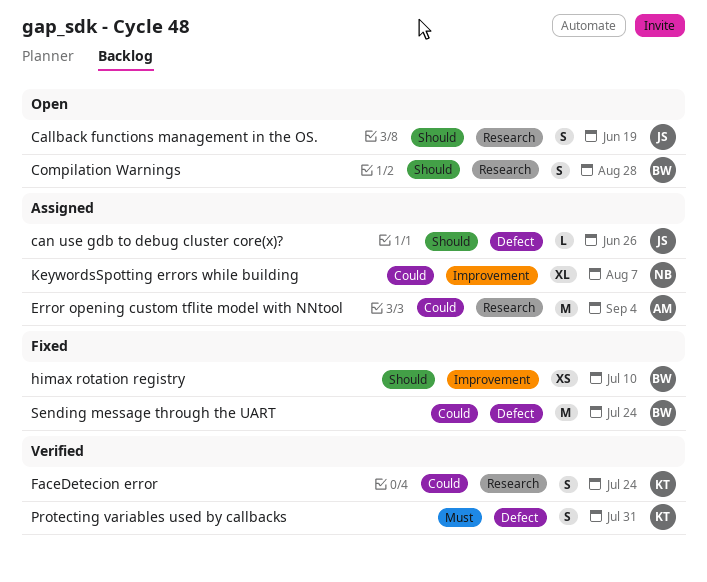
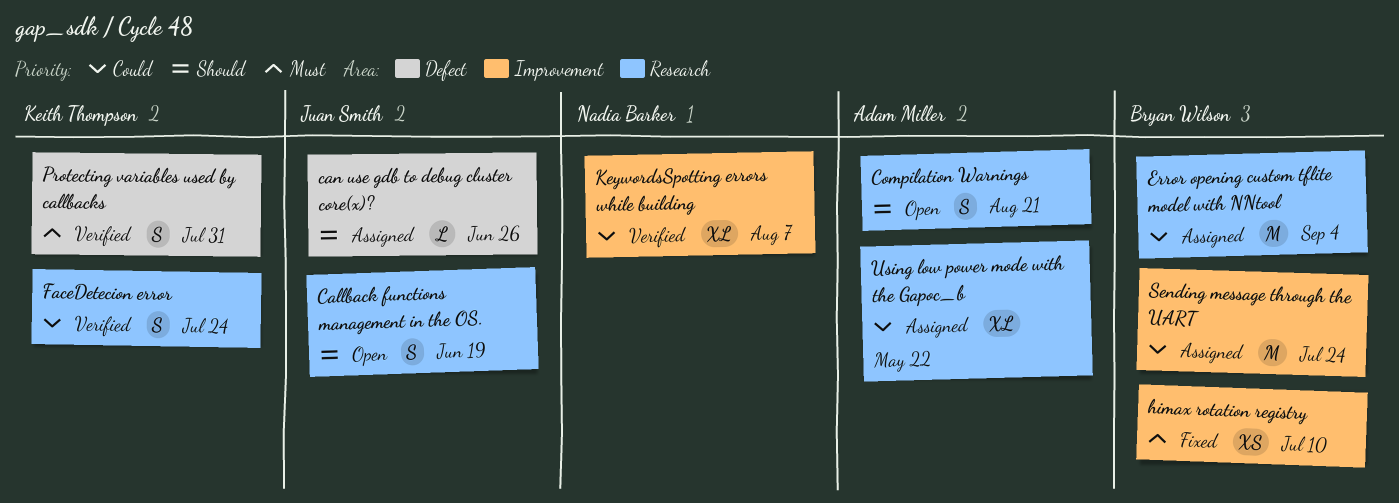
Compilation Warnings, owner: Bryan Wilson -> Adam Miller
Compilation Warnings, due: Aug 28 -> Aug 21
Error opening custom tflite model with NNtool, owner: Adam Miller -> Bryan Wilson
himax rotation registry, priority: Should -> Must
KeywordsSpotting errors while building, status: Assigned -> Verified
Sending message through the UART, status: Fixed -> Assigned
Sending message through the UART, label: Defect -> Improvement
Using low power mode with the Gapoc_b: none -> present

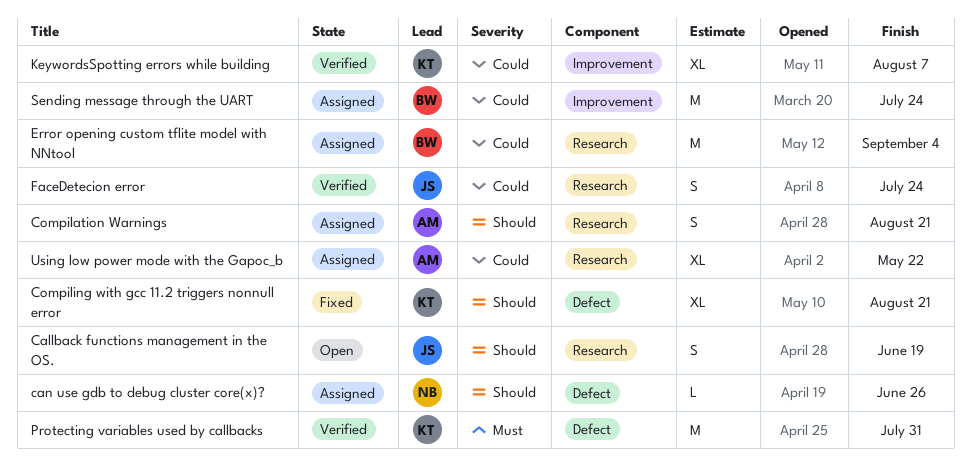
can use gdb to debug cluster core(x)?, owner: Juan Smith -> Nadia Barker
Compilation Warnings, status: Open -> Assigned
Compiling with gcc 11.2 triggers nonnull error: none -> present
FaceDetecion error, owner: Keith Thompson -> Juan Smith
himax rotation registry: present -> none
KeywordsSpotting errors while building, owner: Nadia Barker -> Keith Thompson
Protecting variables used by callbacks, estimate: S -> M

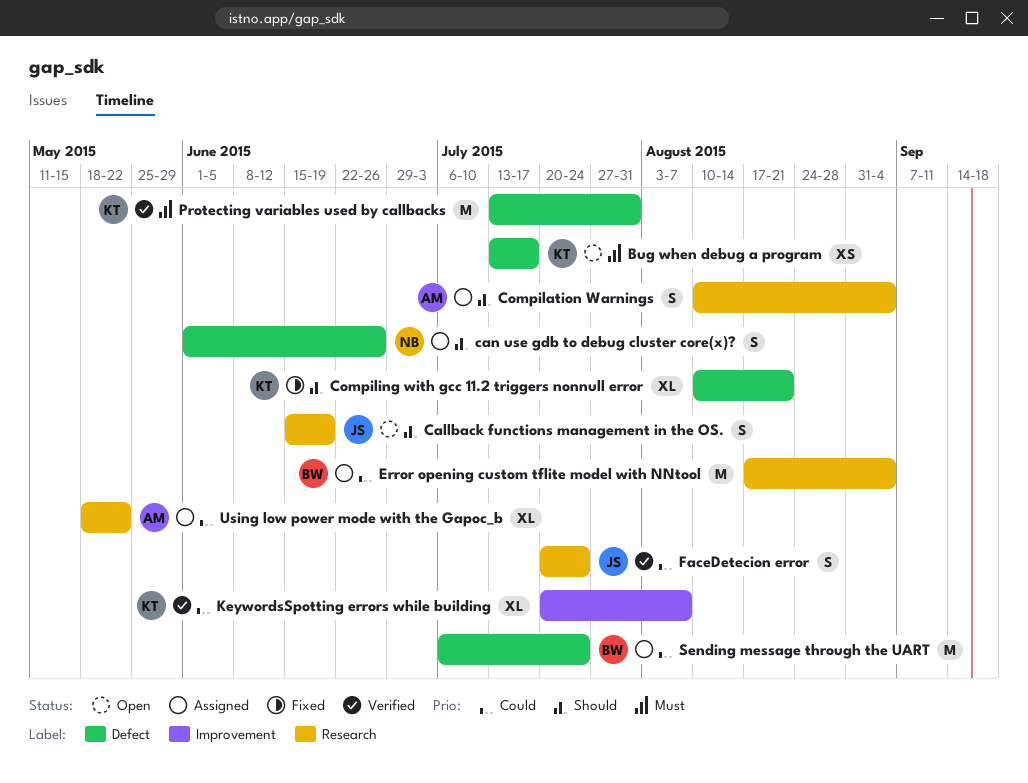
Bug when debug a program: none -> present
can use gdb to debug cluster core(x)?, estimate: L -> S
Compilation Warnings, due: Aug 21 -> Sep 4
Sending message through the UART, label: Improvement -> Defect

